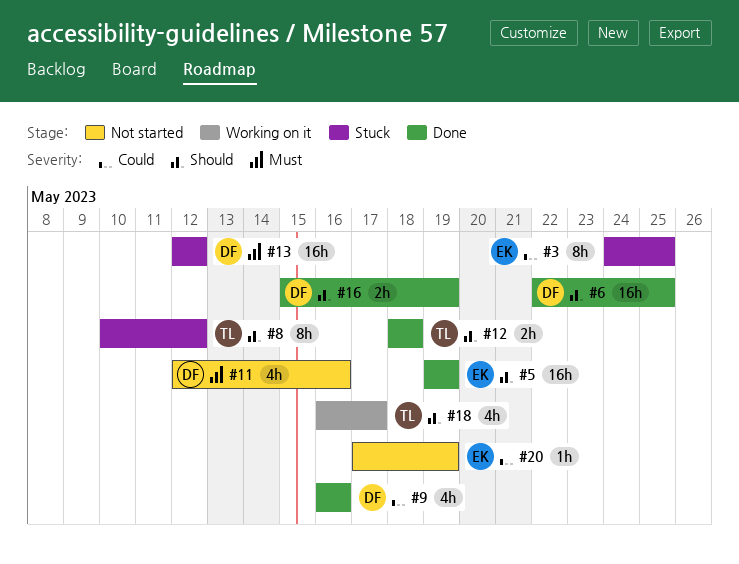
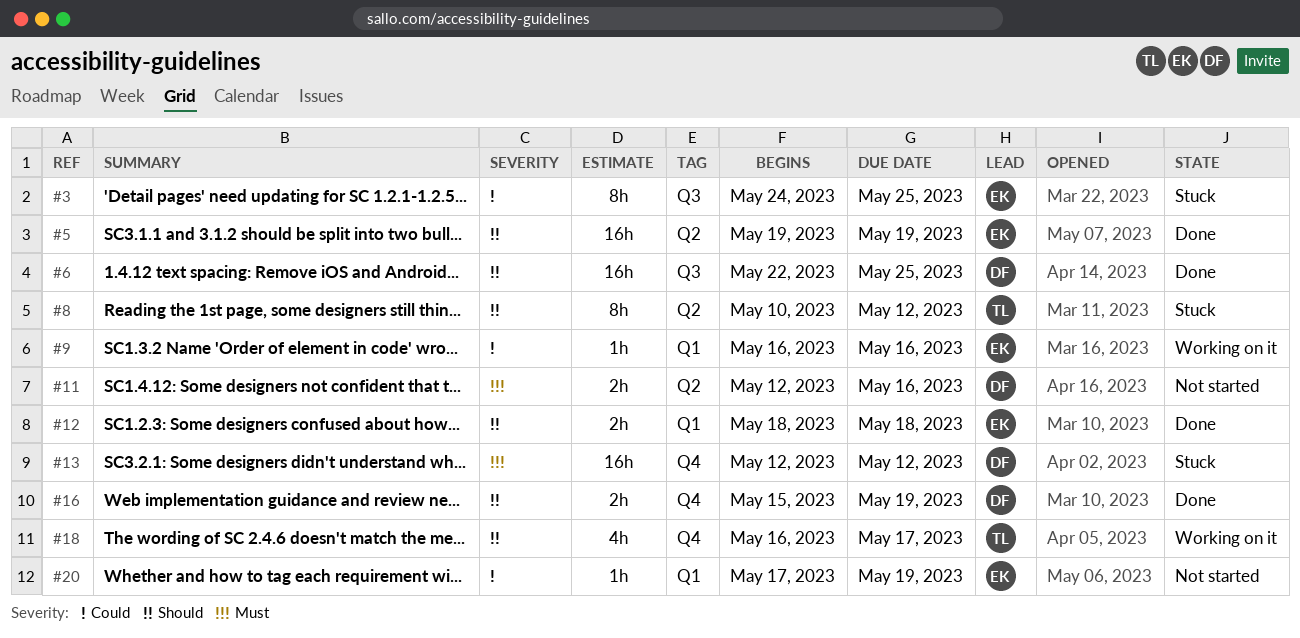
#9, status: Done -> Working on it
#9, owner: DF -> EK
#9, estimate: 4h -> 1h
#11, estimate: 4h -> 2h
#12, owner: TL -> EK

